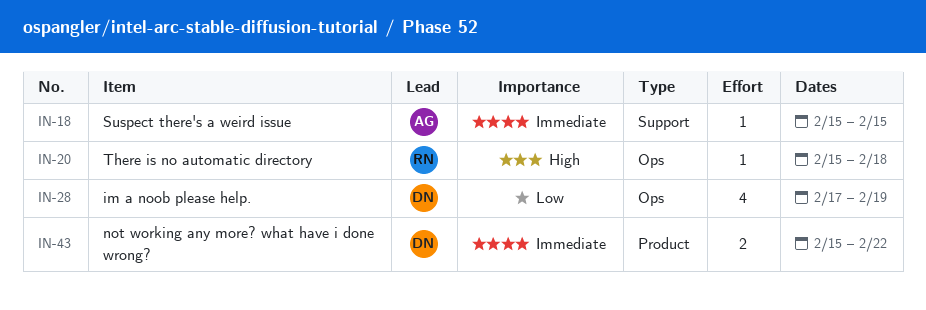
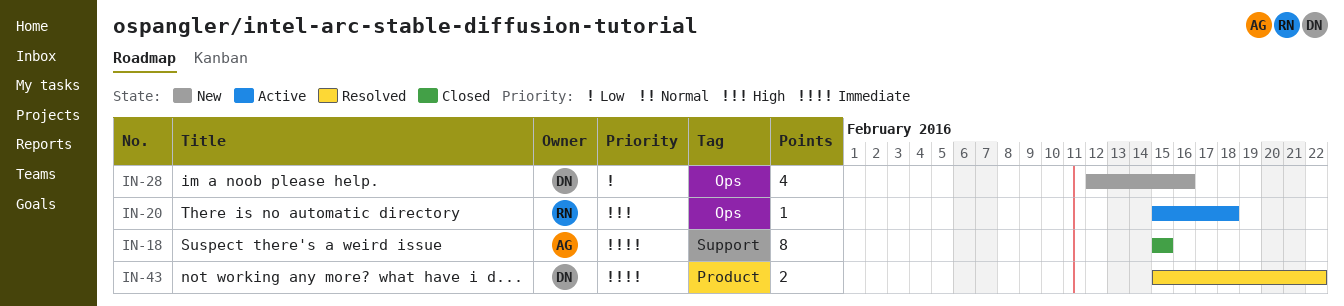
IN-18, estimate: 1 -> 8
IN-28, start: Feb 17 -> Feb 12
IN-28, due: Feb 19 -> Feb 16

